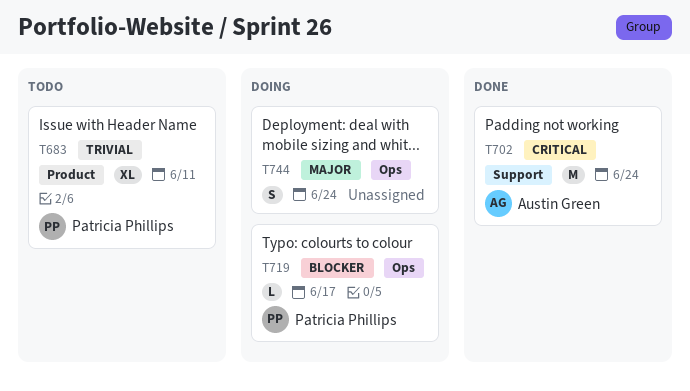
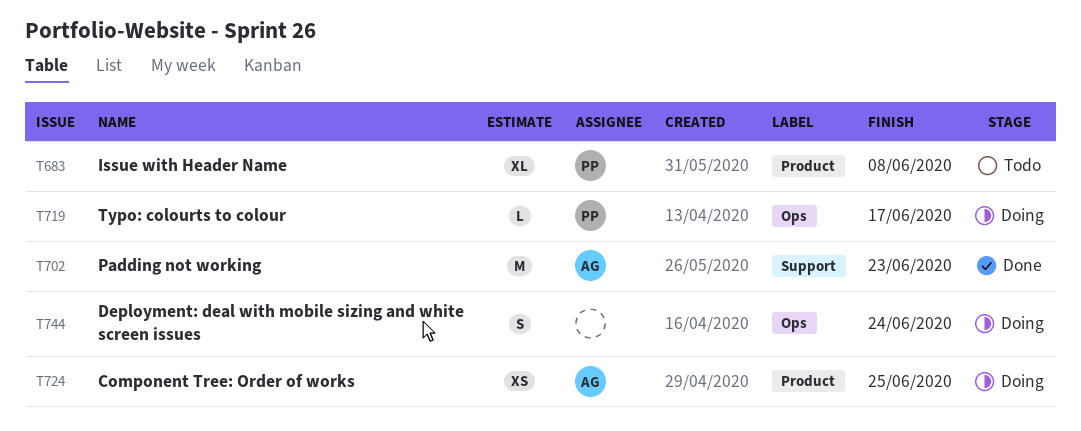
T683, due: Jun 11 -> Jun 8
T702, due: Jun 24 -> Jun 23
T724: none -> present

